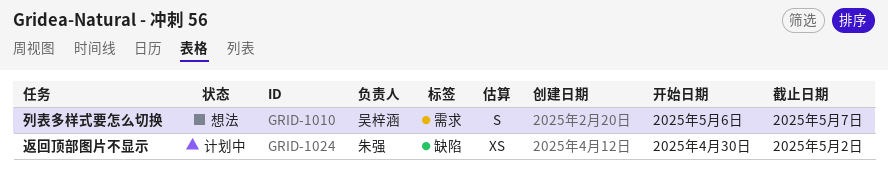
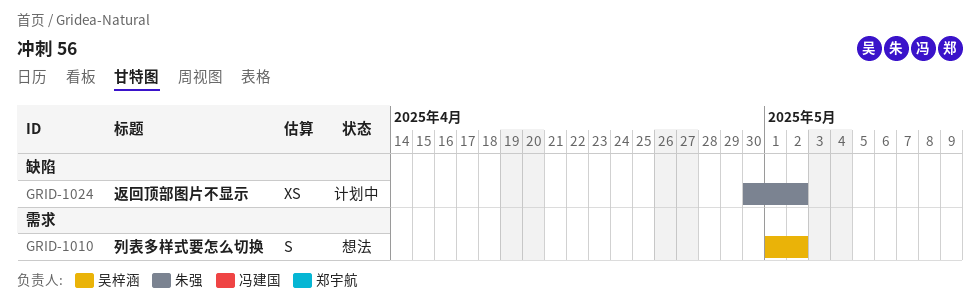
GRID-1010, start: May 6 -> May 1
GRID-1010, due: May 7 -> May 2

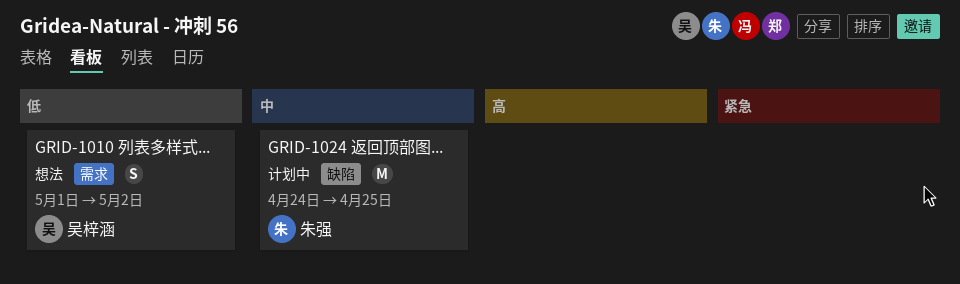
GRID-1024, estimate: XS -> M
GRID-1024, start: Apr 30 -> Apr 24
GRID-1024, due: May 2 -> Apr 25

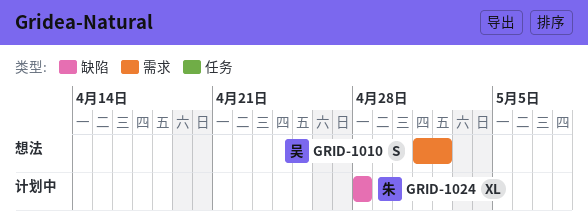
GRID-1024, estimate: M -> XL
GRID-1024, start: Apr 24 -> Apr 28
GRID-1024, due: Apr 25 -> Apr 28

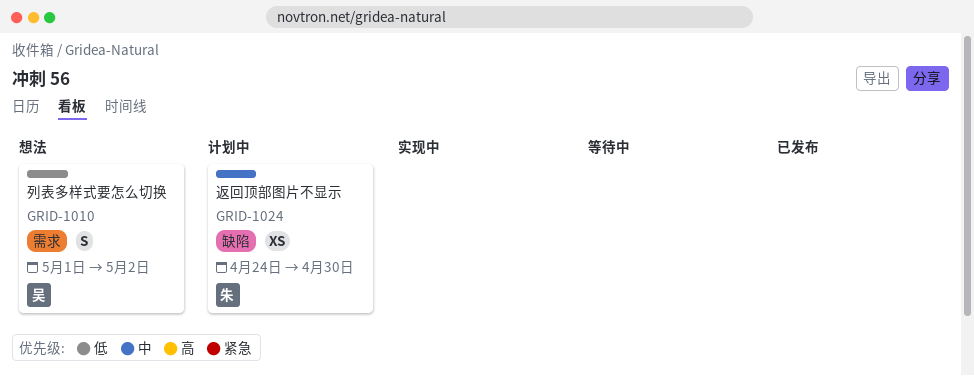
GRID-1024, estimate: XL -> XS
GRID-1024, start: Apr 28 -> Apr 24
GRID-1024, due: Apr 28 -> Apr 30

